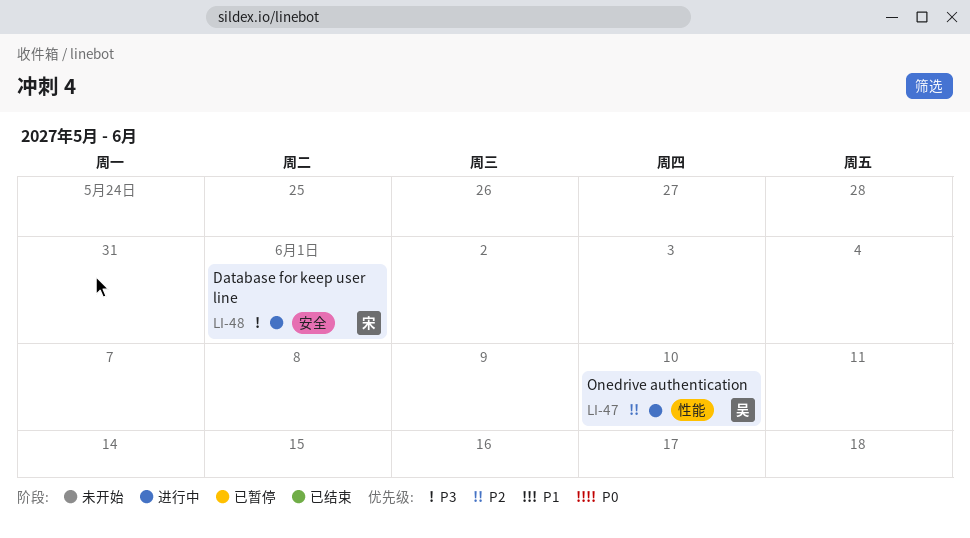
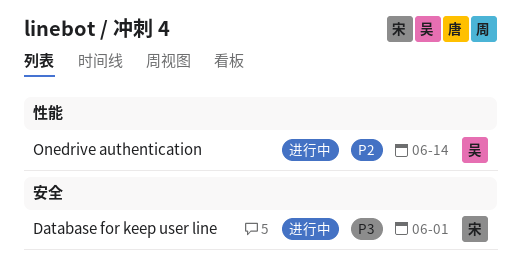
Onedrive authentication, due: Jun 10 -> Jun 14

